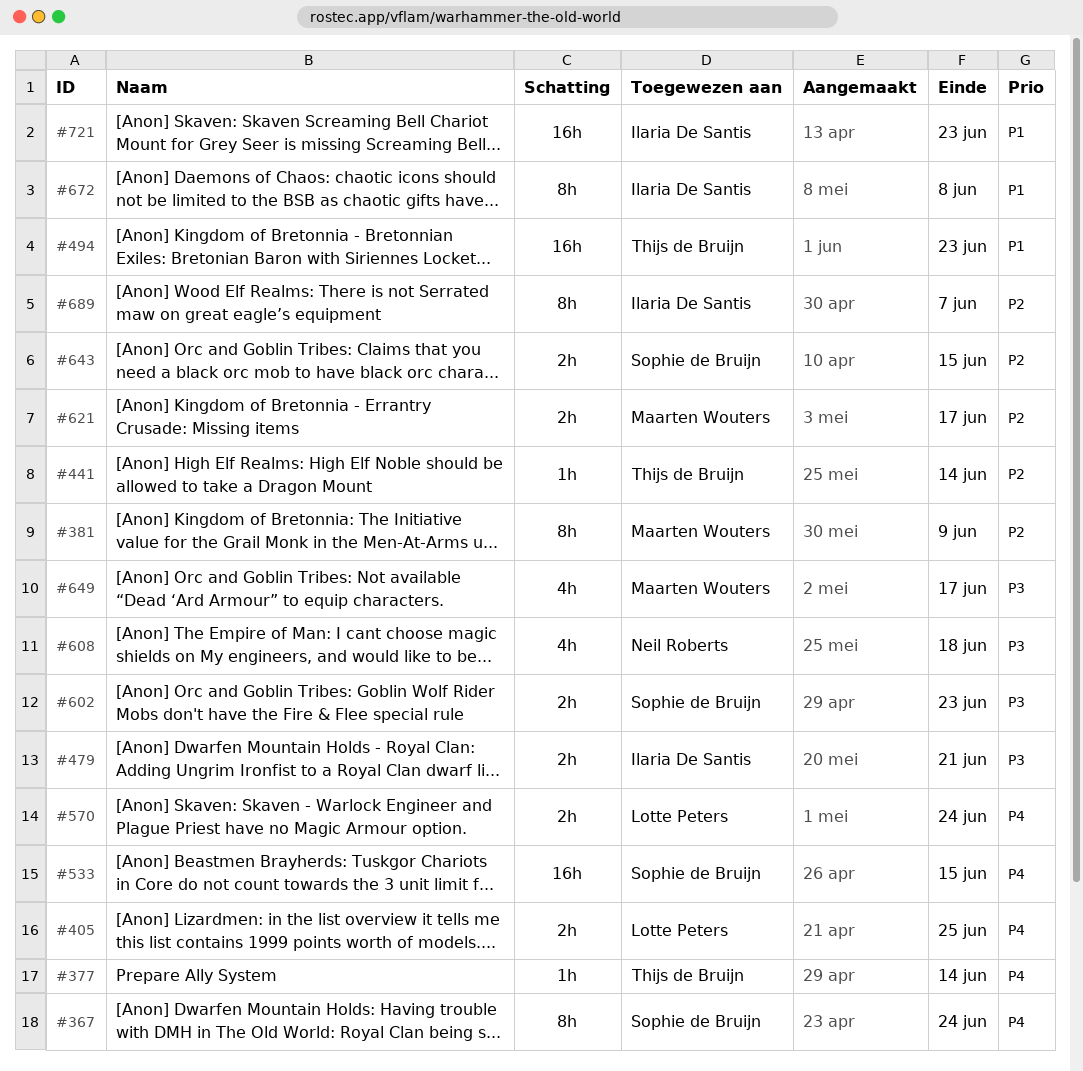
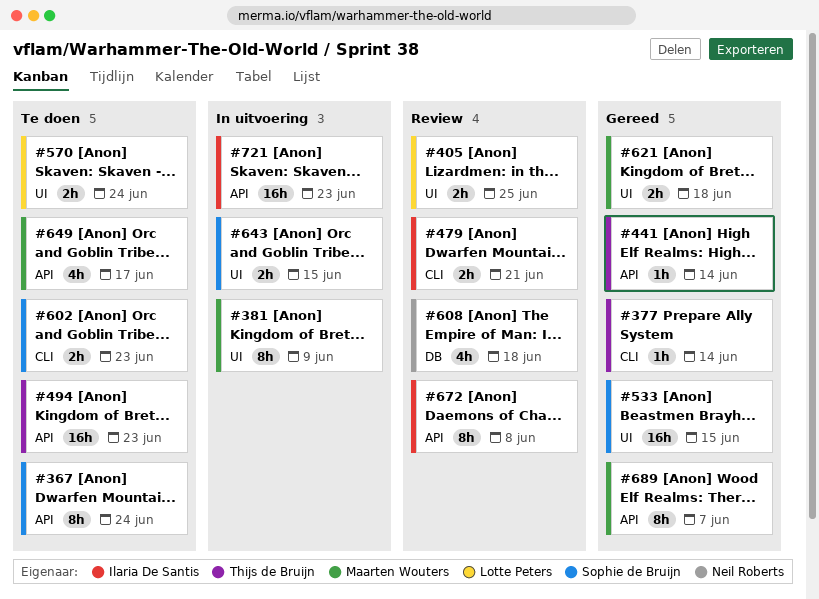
#621, due: Jun 17 -> Jun 18
#689, owner: Ilaria De Santis -> Maarten Wouters

